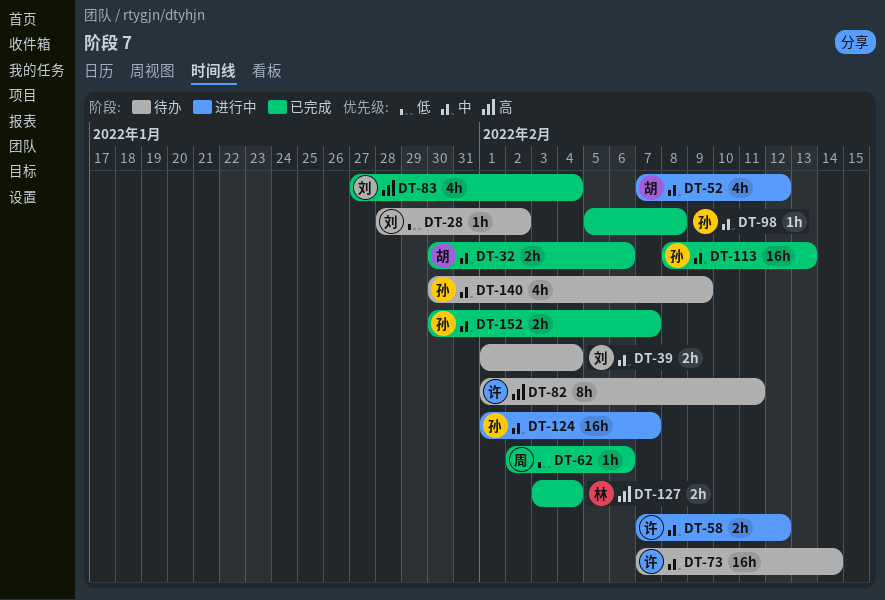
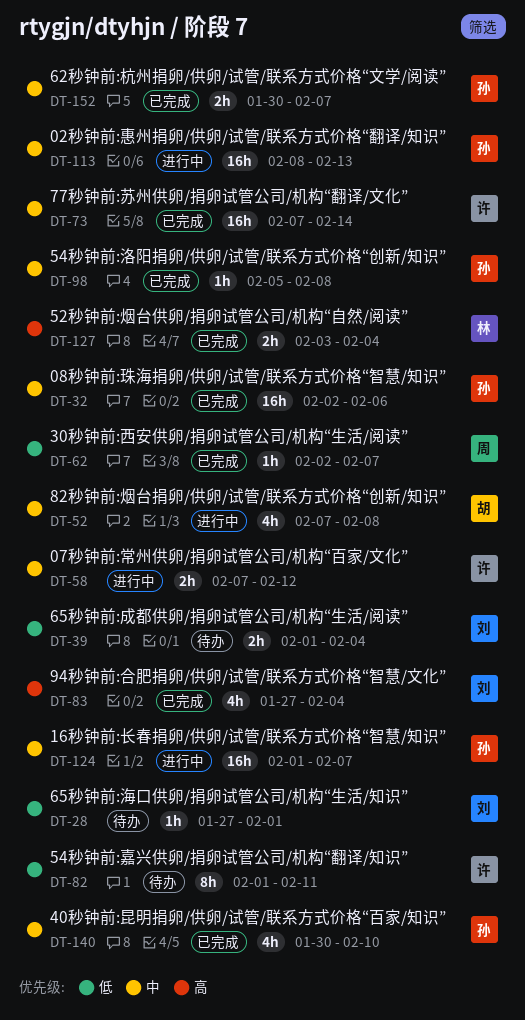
DT-28, start: Jan 28 -> Jan 27
DT-28, due: Feb 2 -> Feb 1
DT-32, owner: 胡 -> 孙
DT-32, estimate: 2h -> 16h
DT-32, start: Jan 30 -> Feb 2
DT-39, priority: 中 -> 低
DT-52, due: Feb 12 -> Feb 8
DT-62, due: Feb 6 -> Feb 7
DT-73, status: 待办 -> 已完成
DT-82, priority: 高 -> 低
DT-113, status: 已完成 -> 进行中
DT-140, status: 待办 -> 已完成
DT-140, due: Feb 9 -> Feb 10

